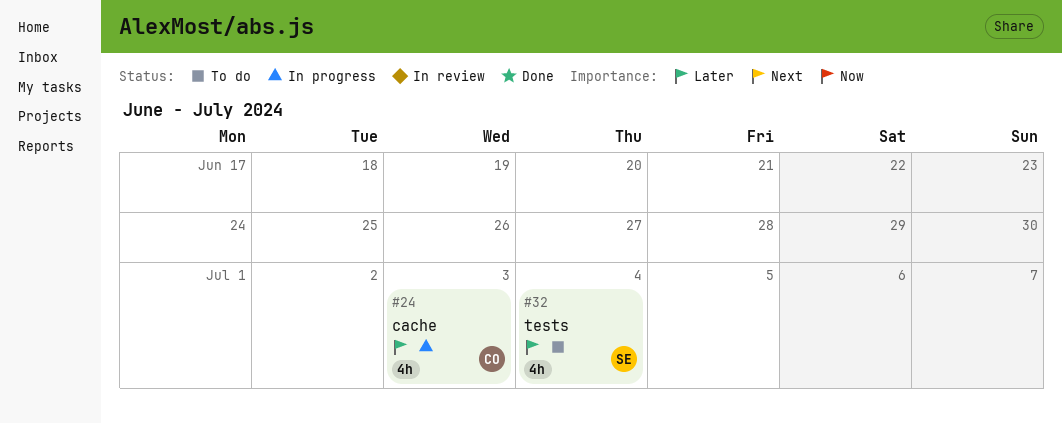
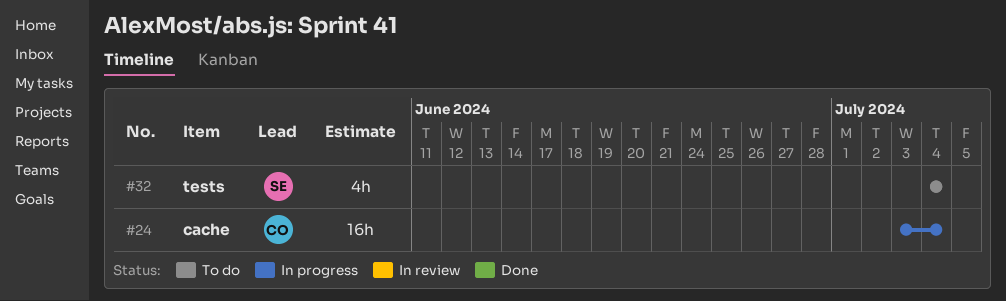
#24, estimate: 4h -> 16h
#24, due: Jul 3 -> Jul 4

